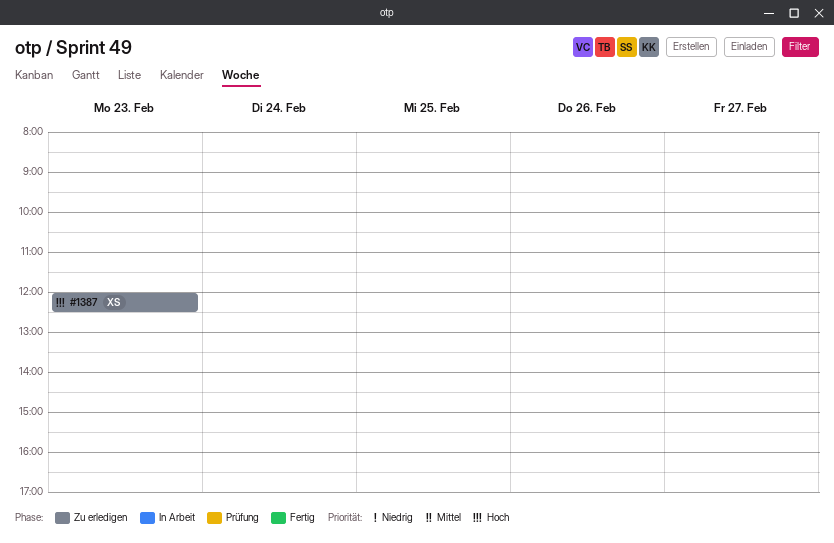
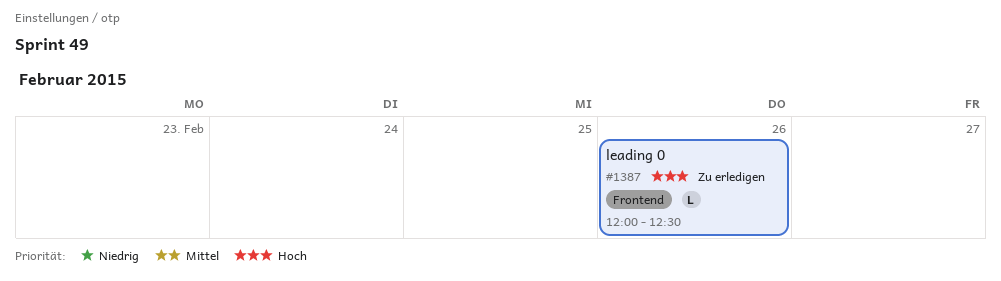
#1387, estimate: XS -> L
#1387, day: Feb 23 -> Feb 26

